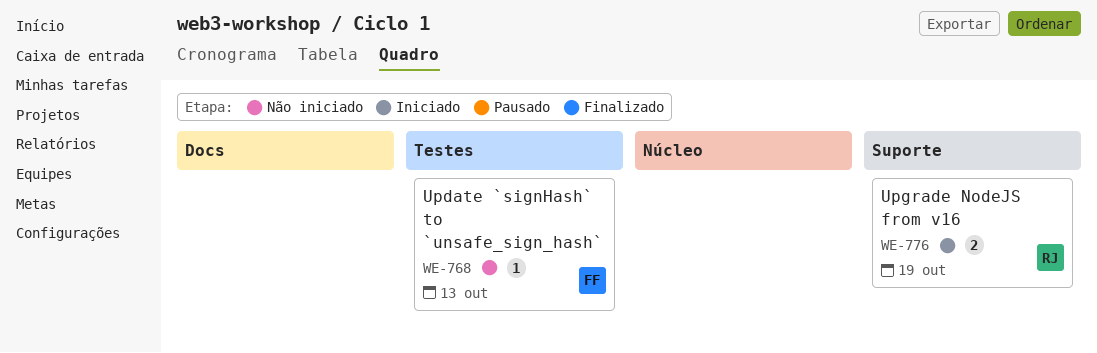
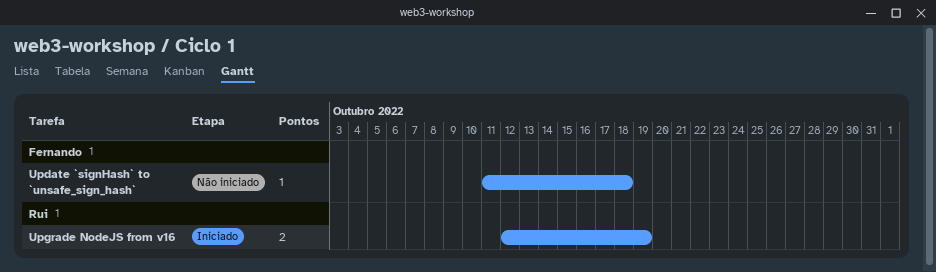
Update `signHash` to `unsafe_sign_hash`, due: Oct 13 -> Oct 18

